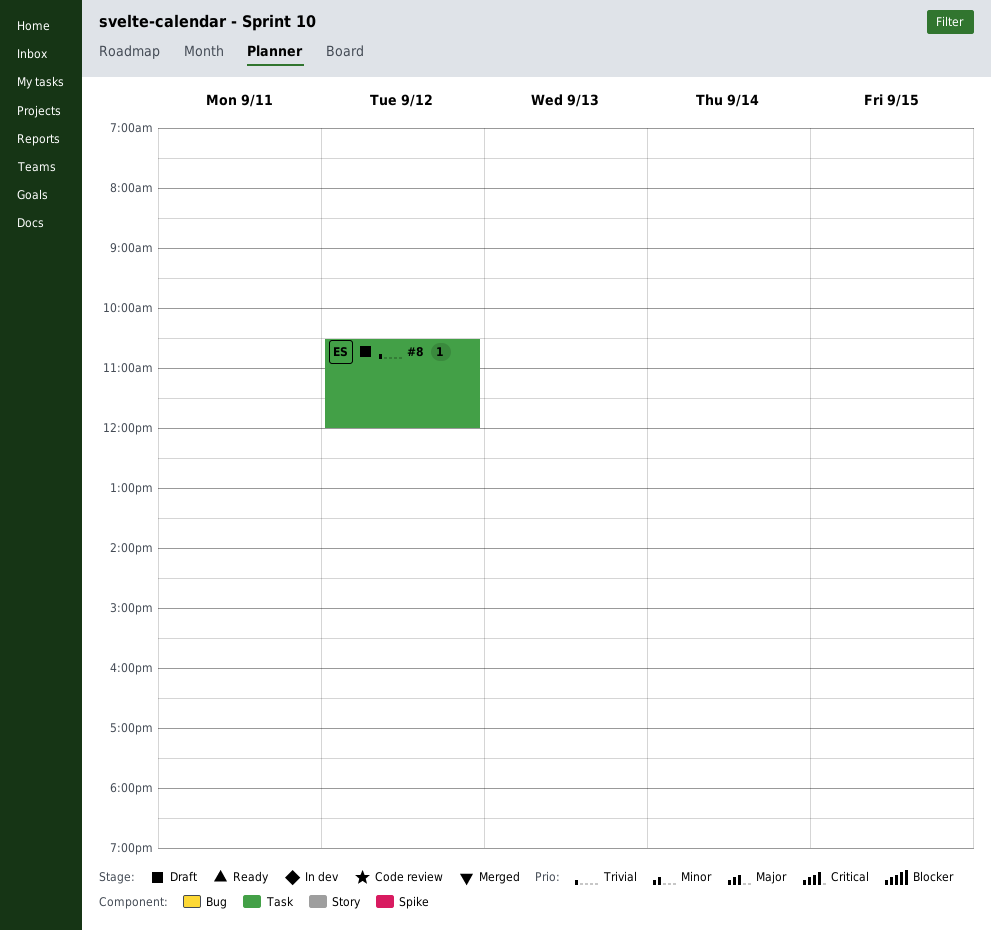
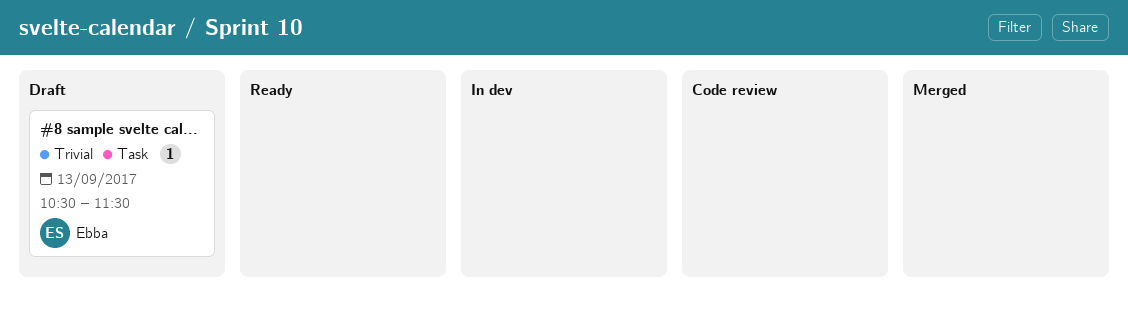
#8, day: Sep 12 -> Sep 13
#8, ends: 12:00 -> 11:30

